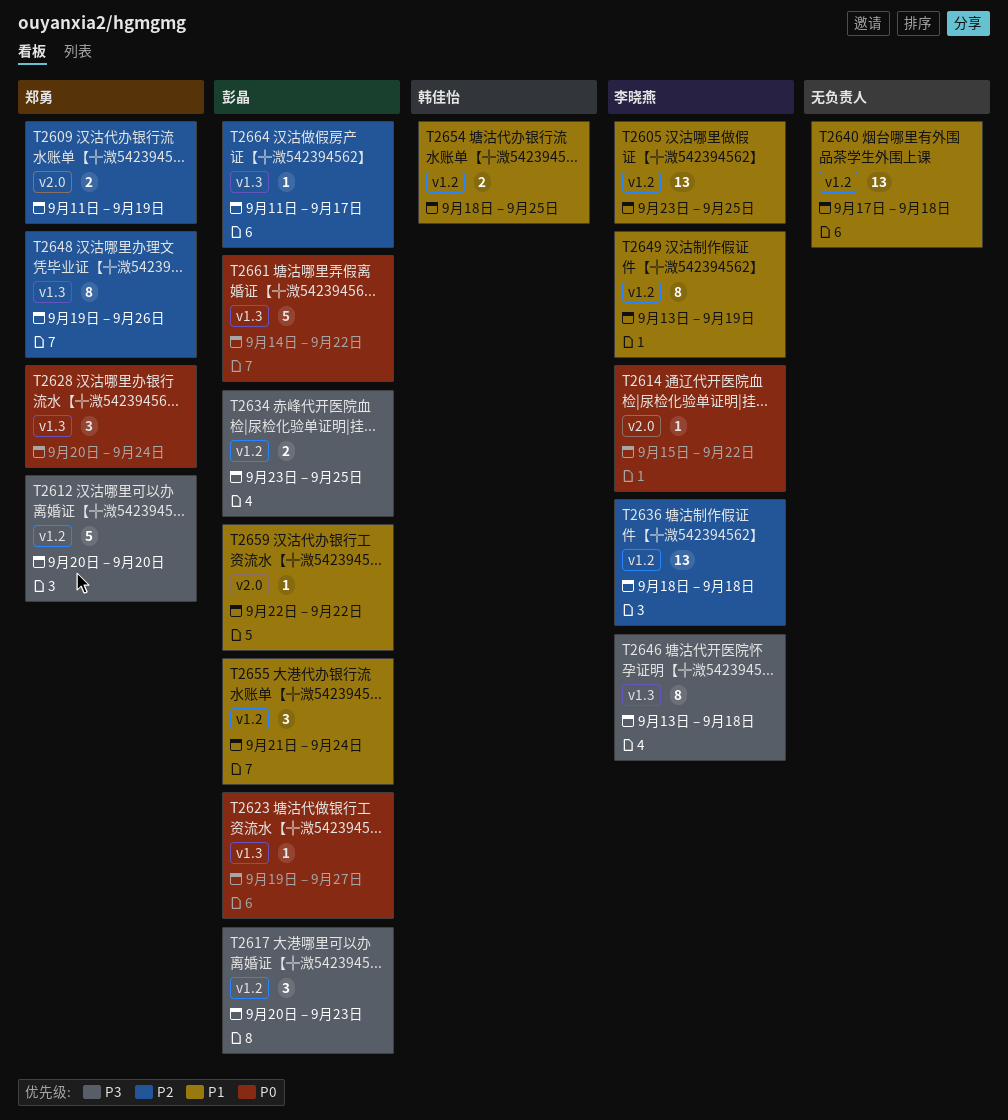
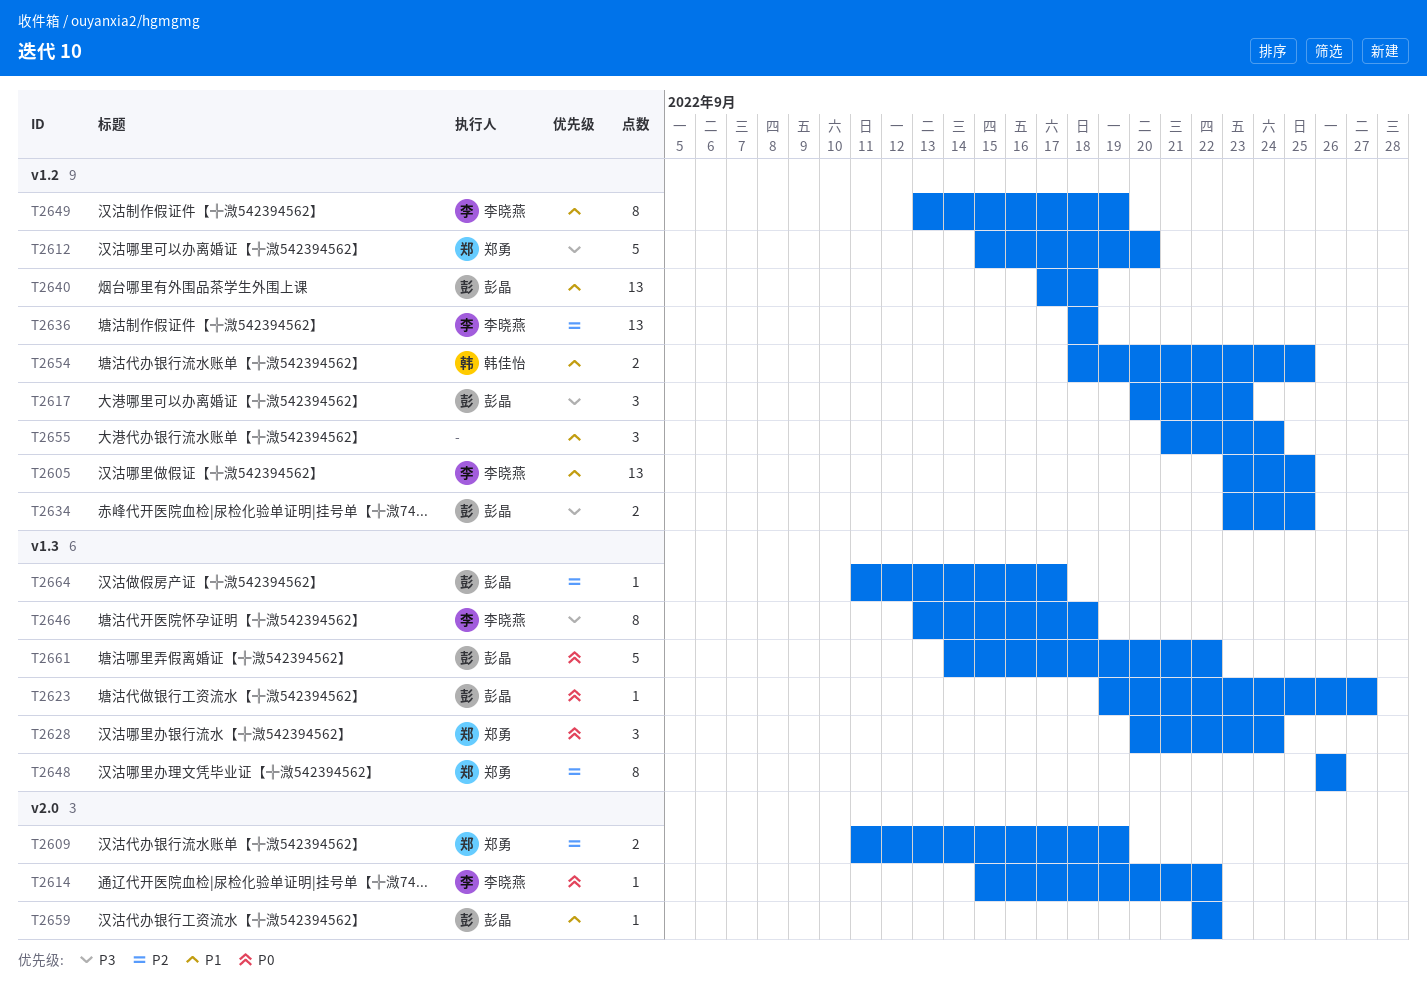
T2612, start: Sep 20 -> Sep 15
T2640, owner: none -> 彭晶
T2648, start: Sep 19 -> Sep 26
T2655, owner: 彭晶 -> none

